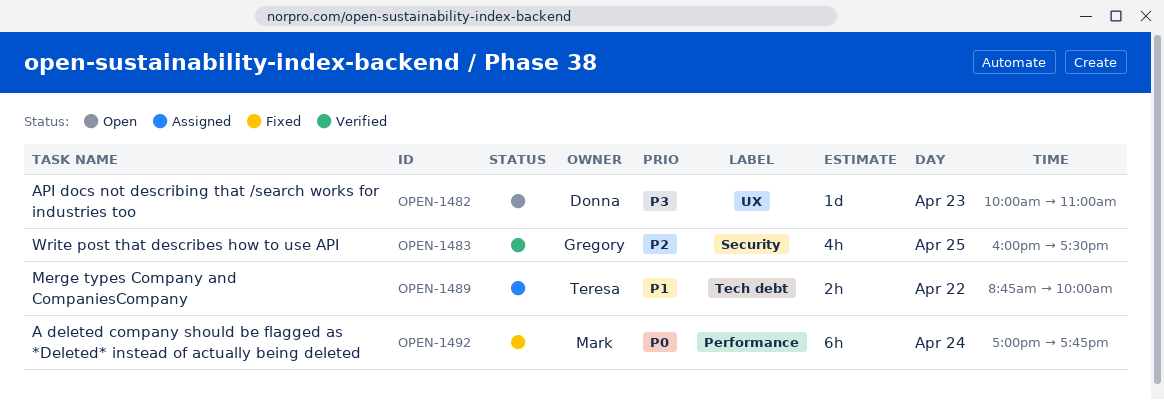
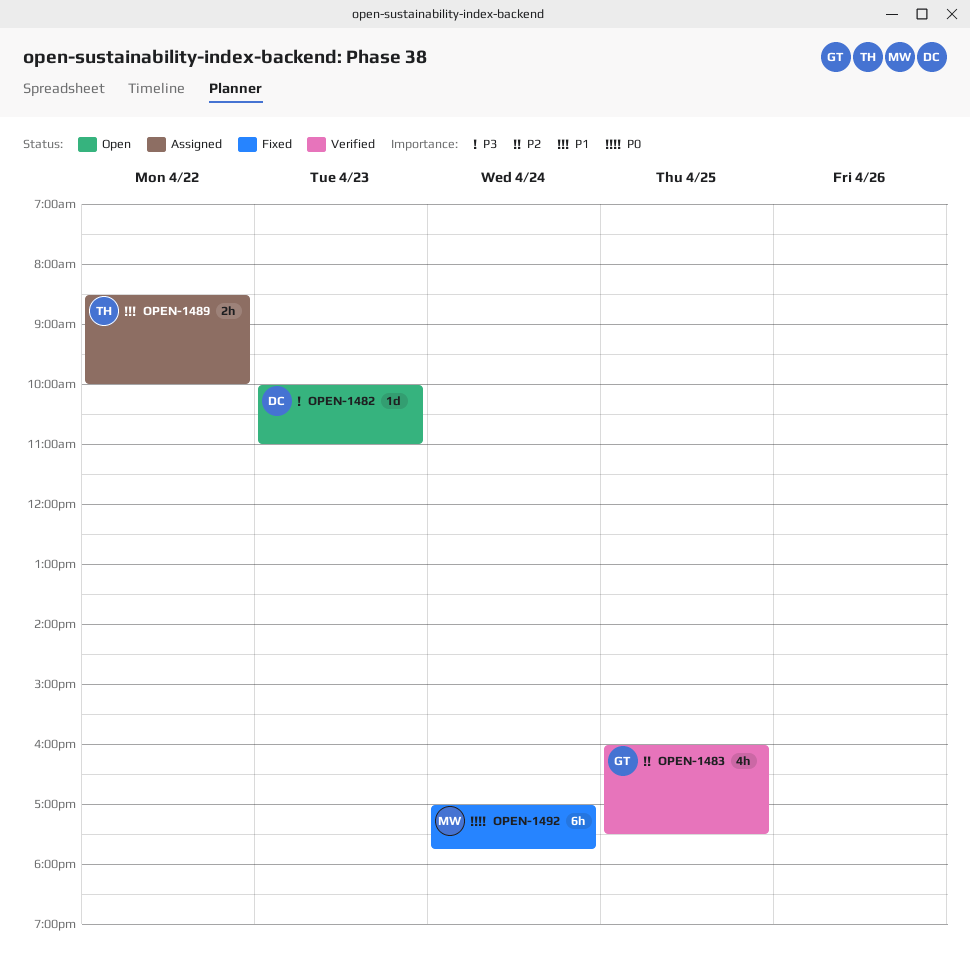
OPEN-1489, begins: 08:45 -> 08:30

